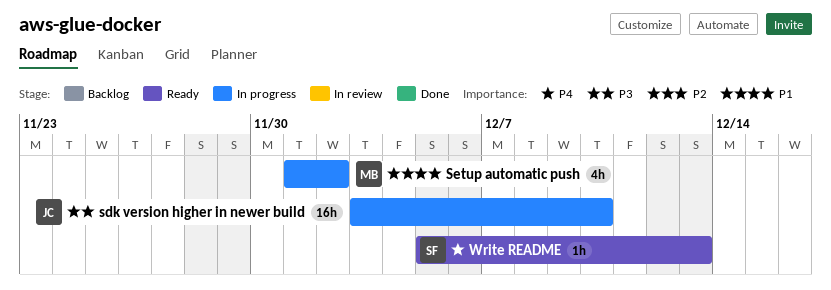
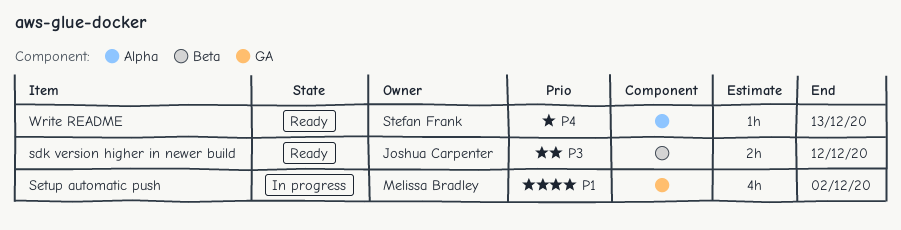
sdk version higher in newer build, status: In progress -> Ready
sdk version higher in newer build, estimate: 16h -> 2h
sdk version higher in newer build, due: Dec 10 -> Dec 12

